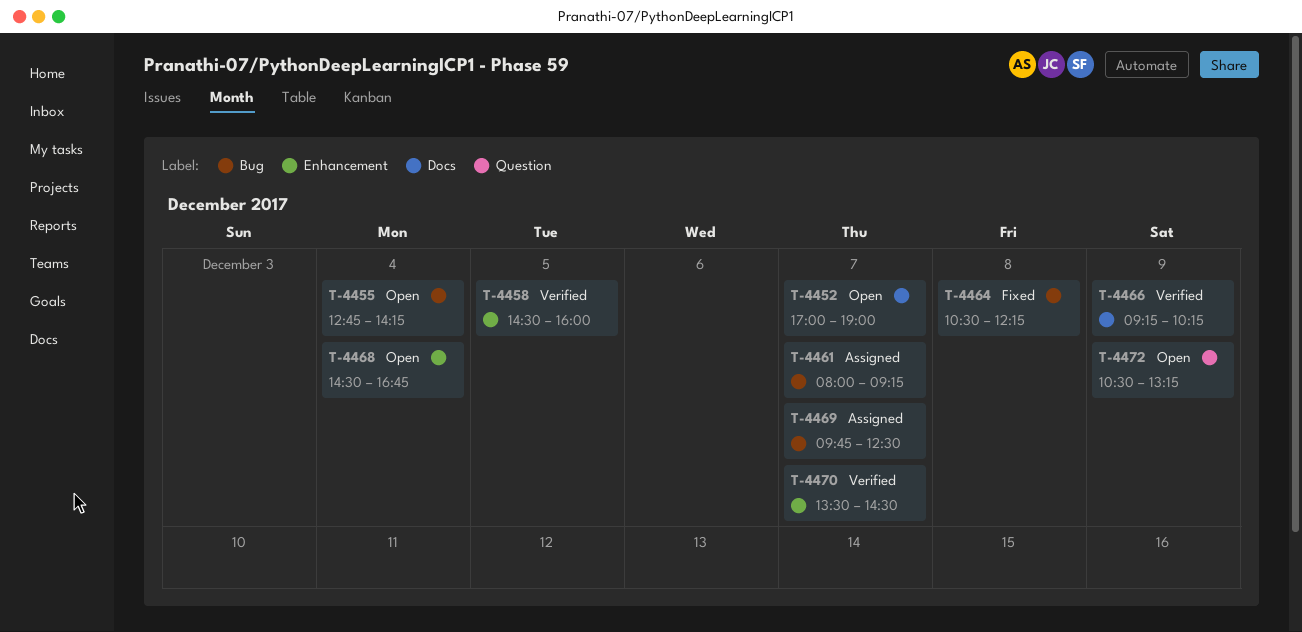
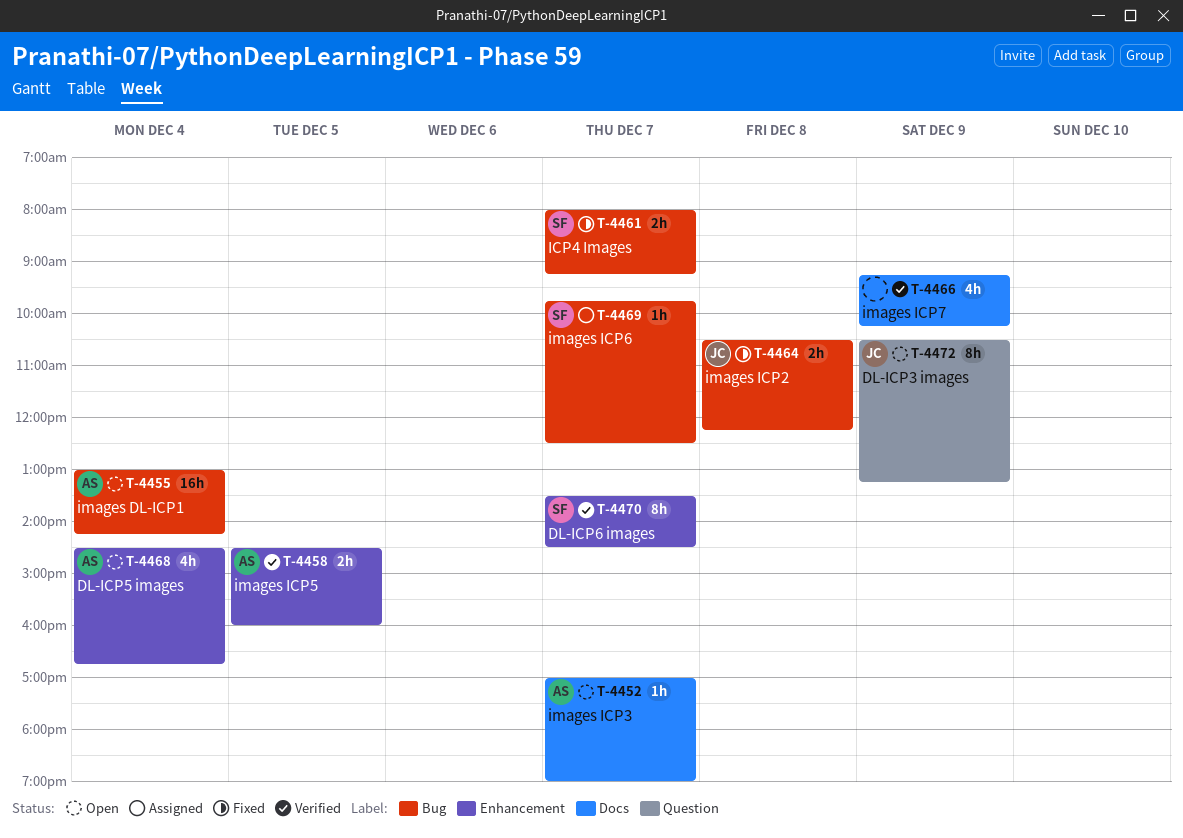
T-4455, begins: 12:45 -> 13:00
T-4461, status: Assigned -> Fixed

